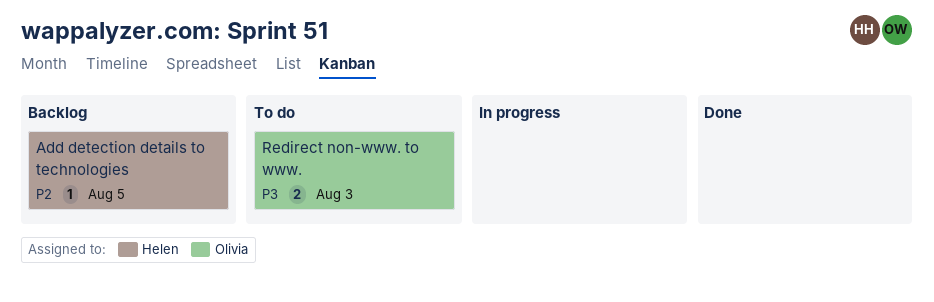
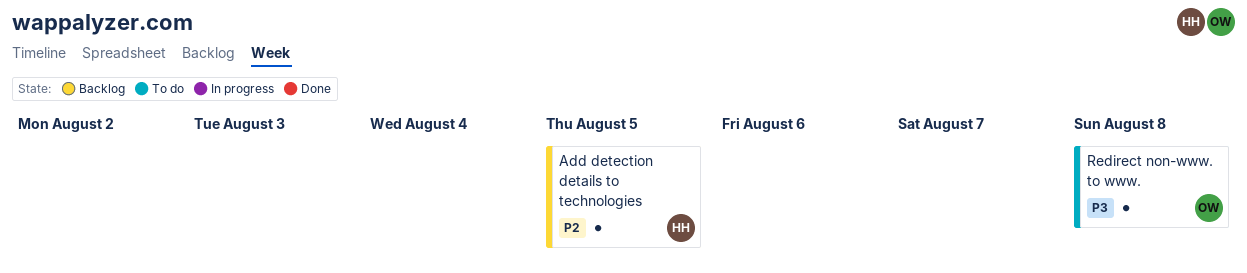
Redirect non-www. to www., estimate: 2 -> 1
Redirect non-www. to www., due: Aug 3 -> Aug 8

